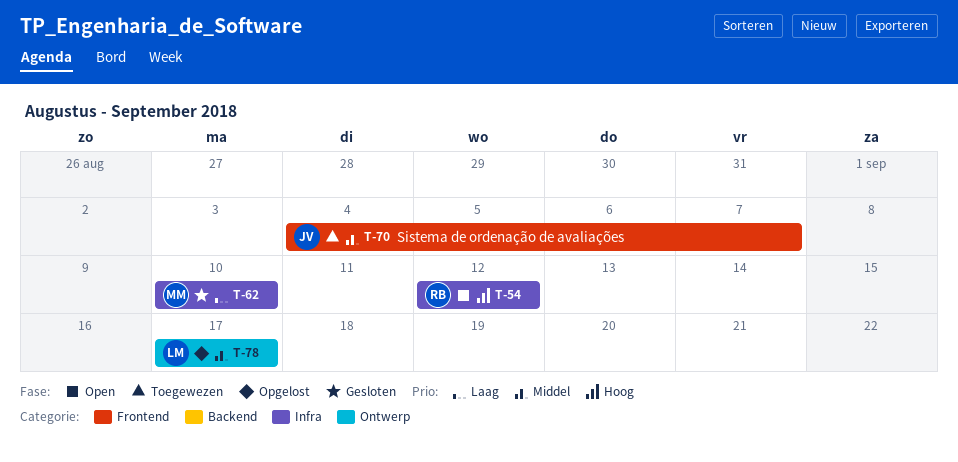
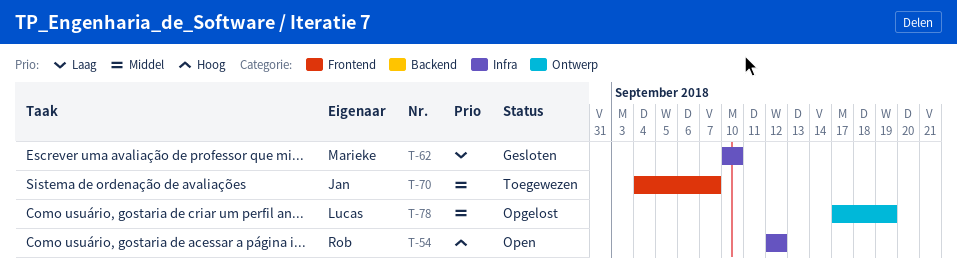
T-78, due: Sep 17 -> Sep 19

